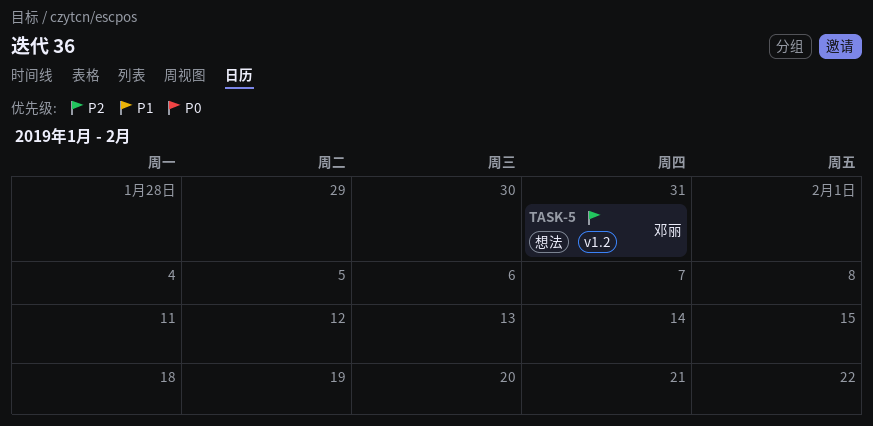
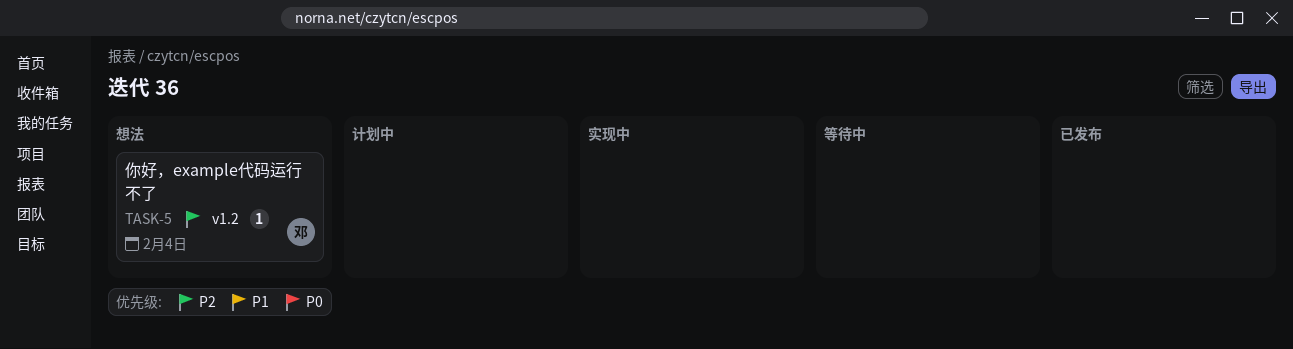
TASK-5, due: Jan 31 -> Feb 4

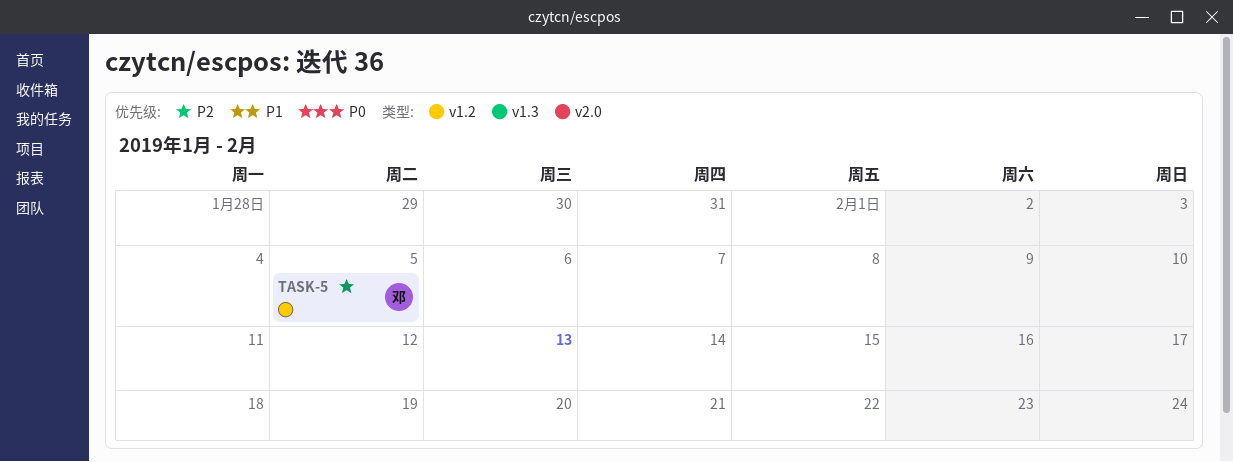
TASK-5, due: Feb 4 -> Feb 5

